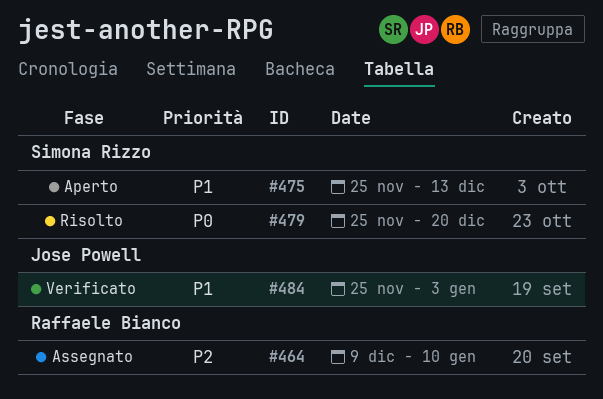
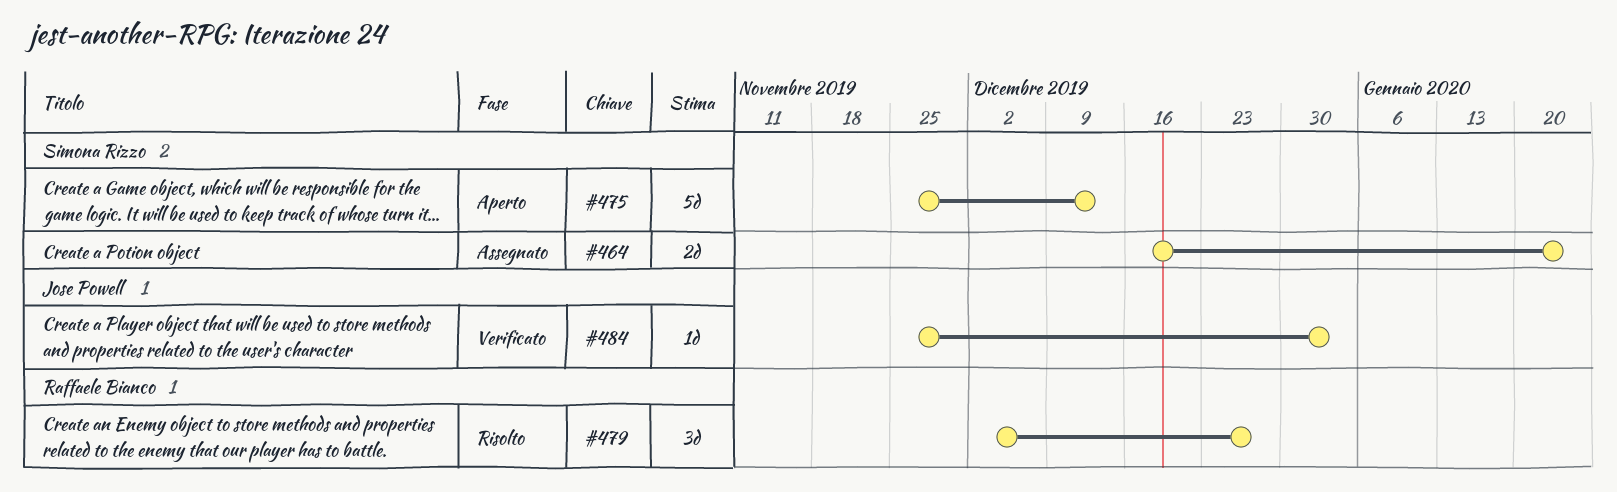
#464, owner: Raffaele Bianco -> Simona Rizzo
#464, start: Dec 9 -> Dec 16
#464, due: Jan 10 -> Jan 24
#479, owner: Simona Rizzo -> Raffaele Bianco
#479, start: Nov 25 -> Dec 2
#479, due: Dec 20 -> Dec 27

